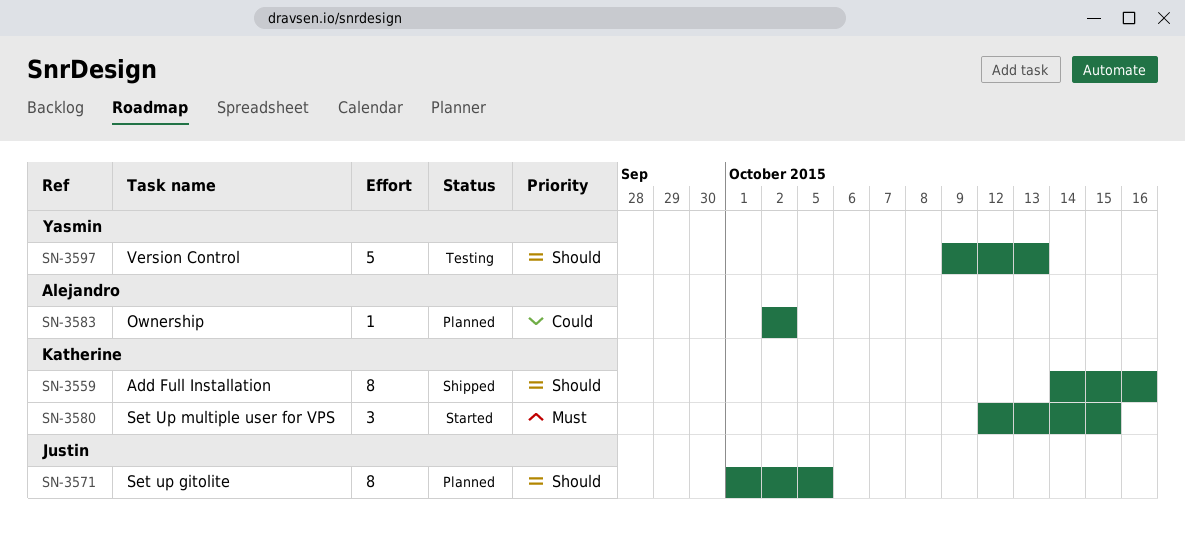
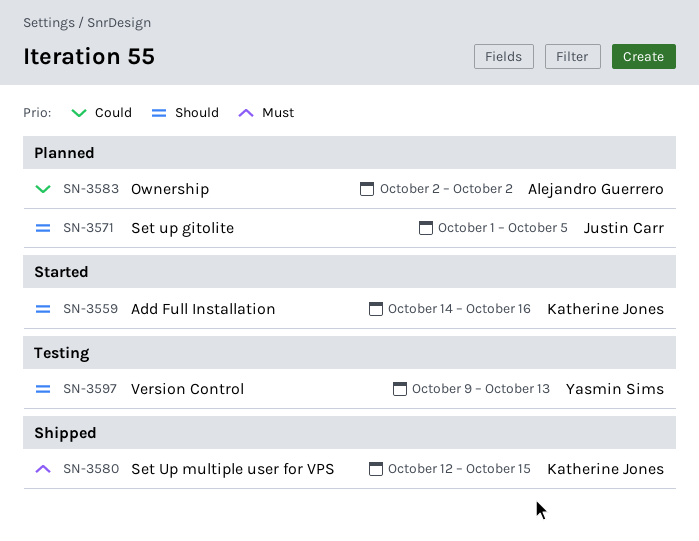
SN-3559, status: Shipped -> Started
SN-3580, status: Started -> Shipped

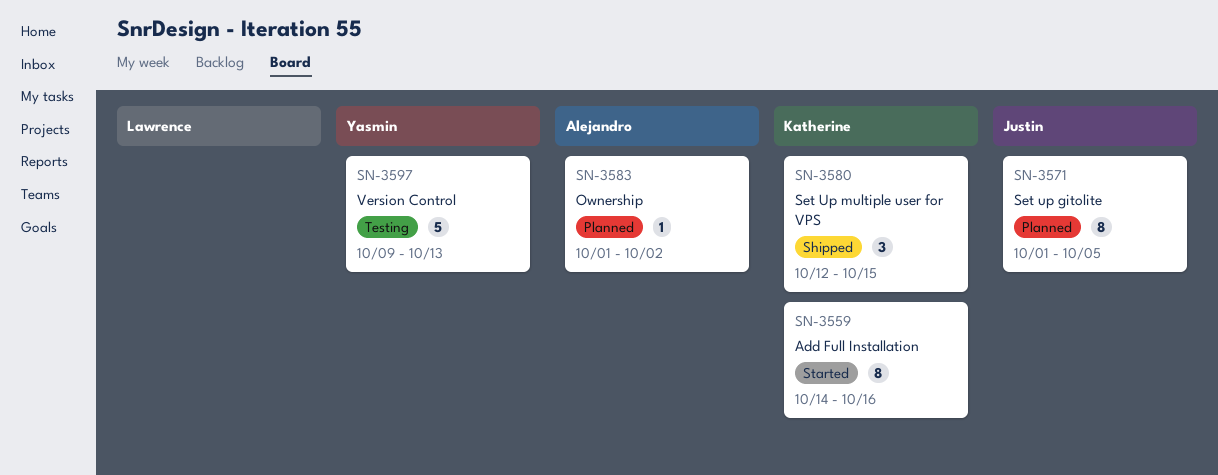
SN-3583, start: Oct 2 -> Oct 1

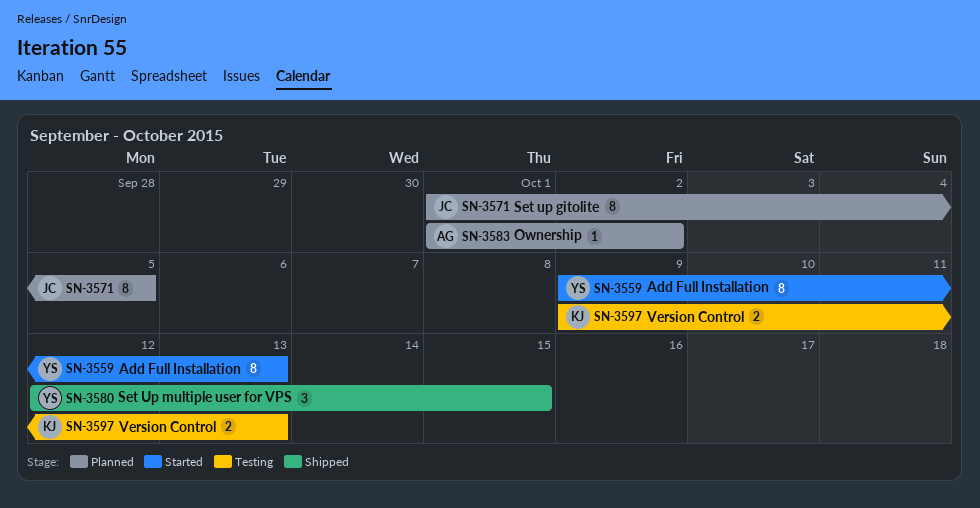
SN-3559, owner: Katherine -> Yasmin
SN-3559, start: Oct 14 -> Oct 9
SN-3559, due: Oct 16 -> Oct 13
SN-3580, owner: Katherine -> Yasmin
SN-3597, owner: Yasmin -> Katherine
SN-3597, estimate: 5 -> 2

